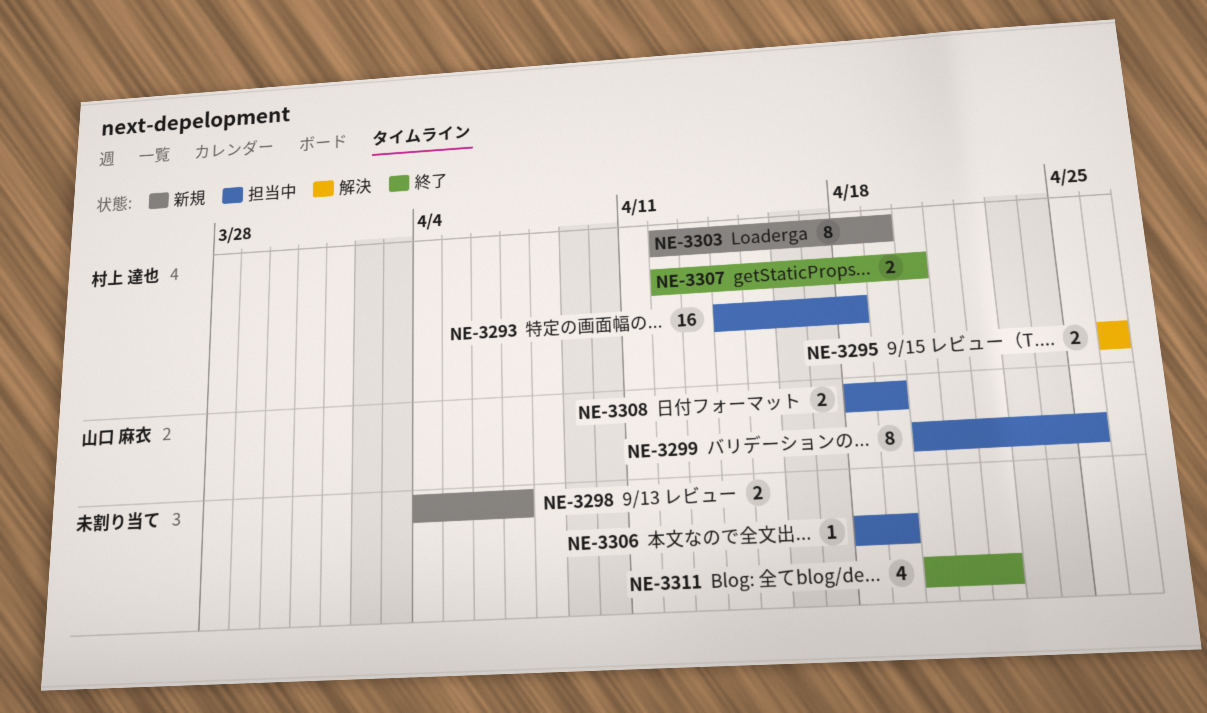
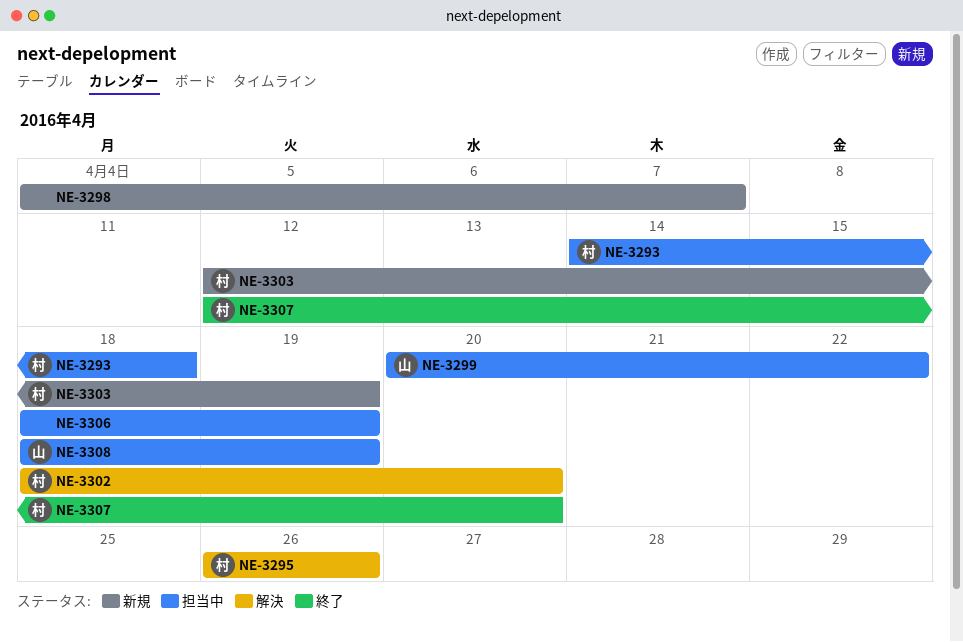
NE-3299, due: Apr 25 -> Apr 22
NE-3302: none -> present
NE-3311: present -> none

